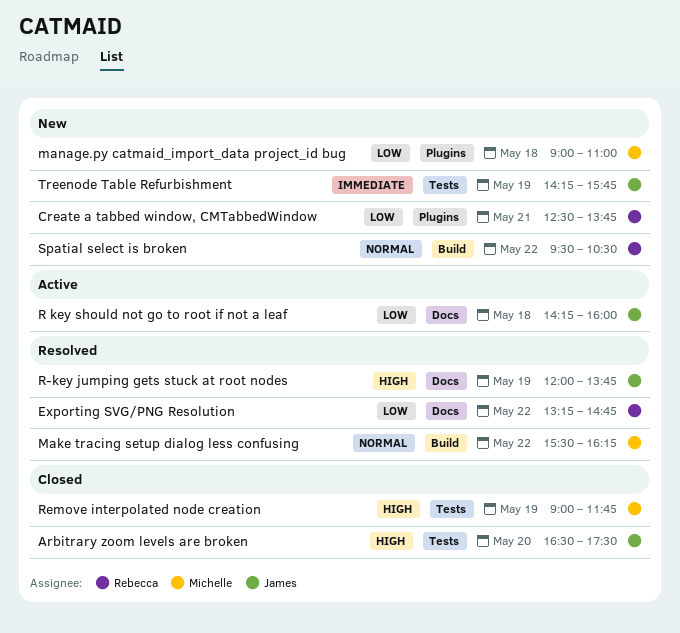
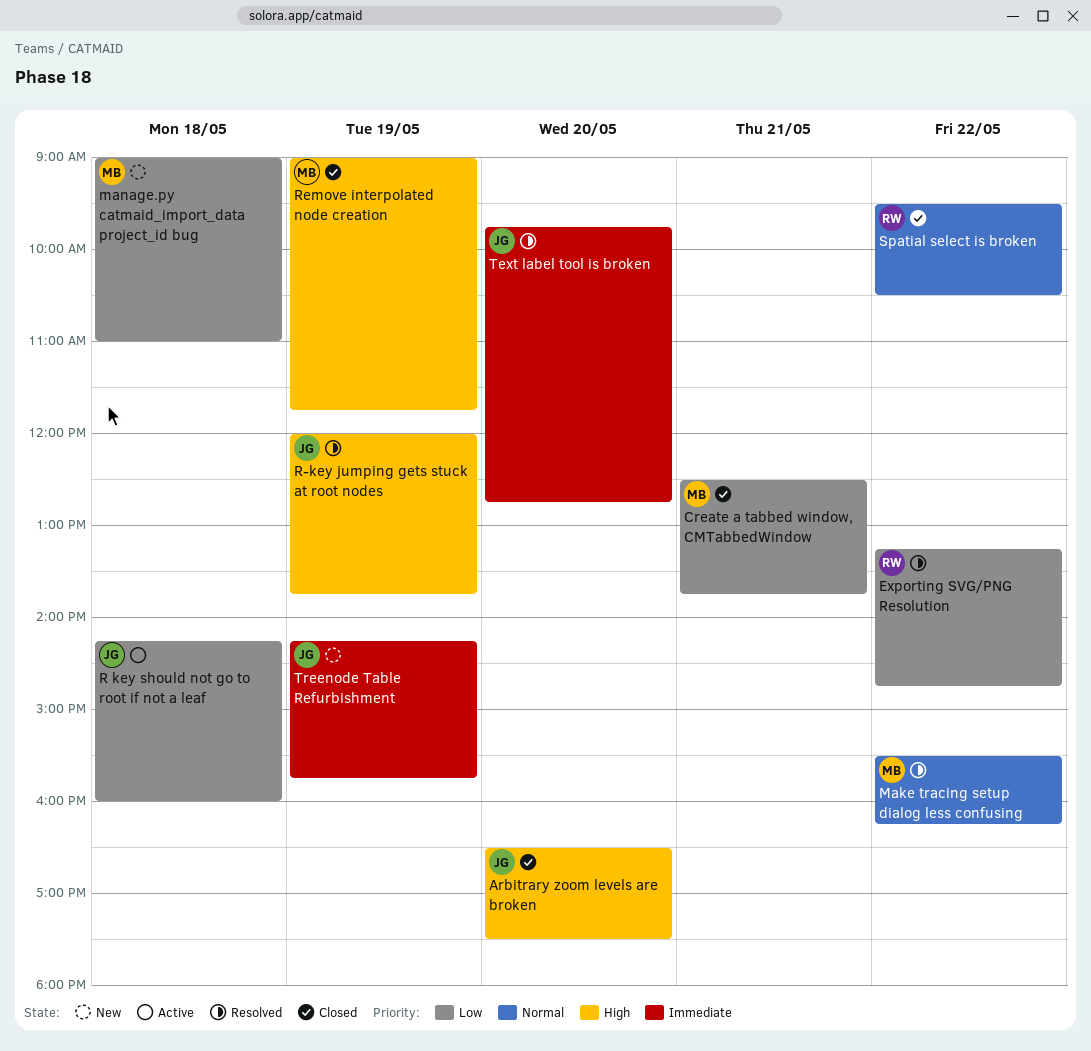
Create a tabbed window, CMTabbedWindow, status: New -> Closed
Create a tabbed window, CMTabbedWindow, owner: Rebecca -> Michelle
Spatial select is broken, status: New -> Closed
Text label tool is broken: none -> present

